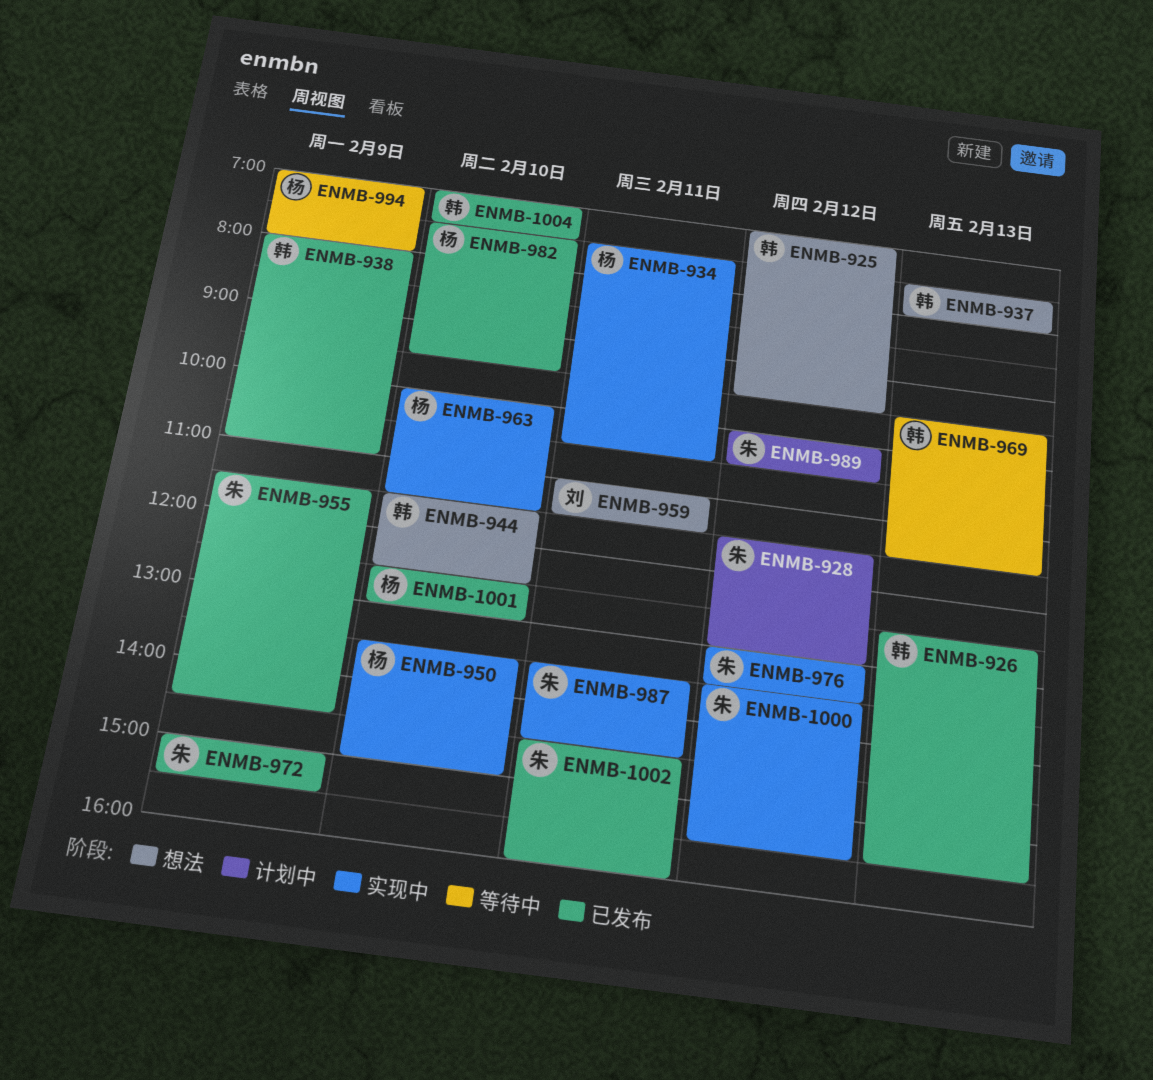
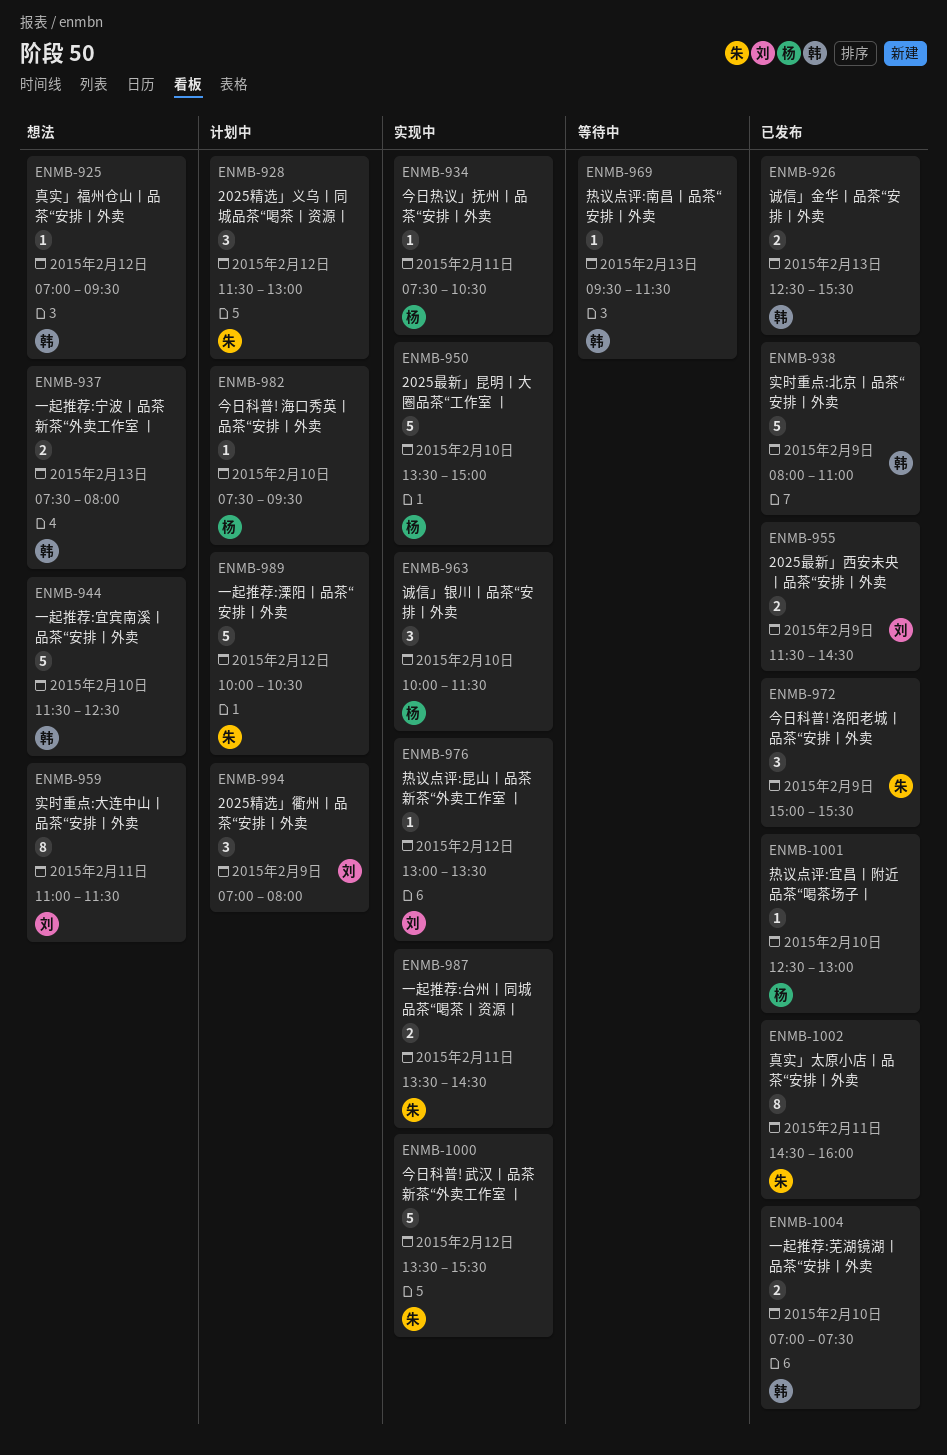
ENMB-955, owner: 朱 -> 刘
ENMB-976, owner: 朱 -> 刘
ENMB-982, status: 已发布 -> 计划中
ENMB-994, status: 等待中 -> 计划中
ENMB-994, owner: 杨 -> 刘

